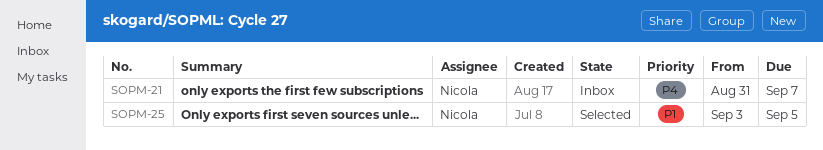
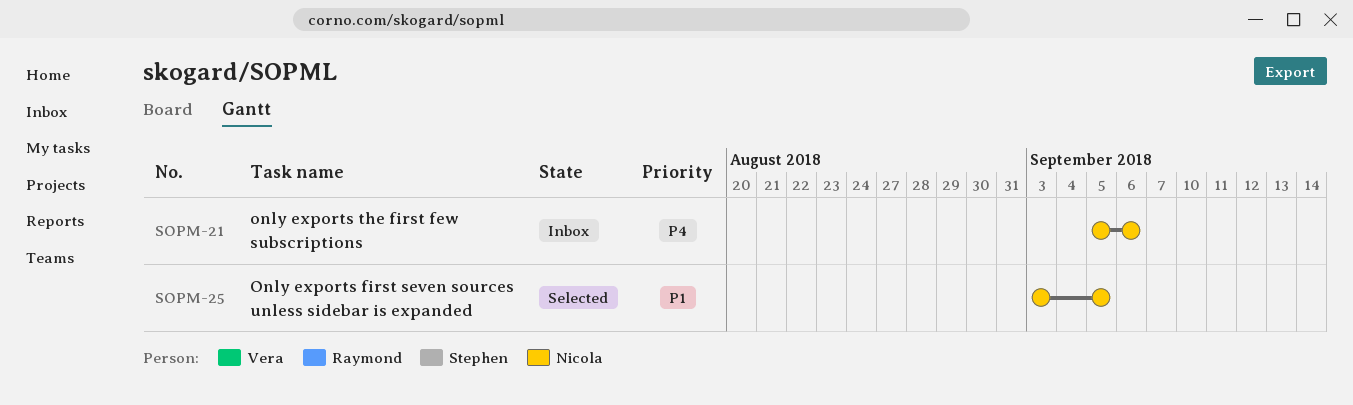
SOPM-21, start: Aug 31 -> Sep 5
SOPM-21, due: Sep 7 -> Sep 6

